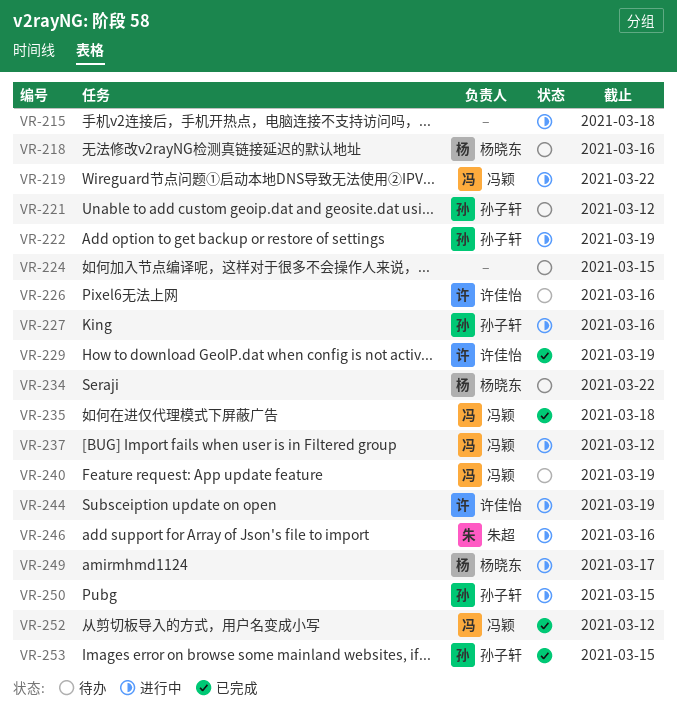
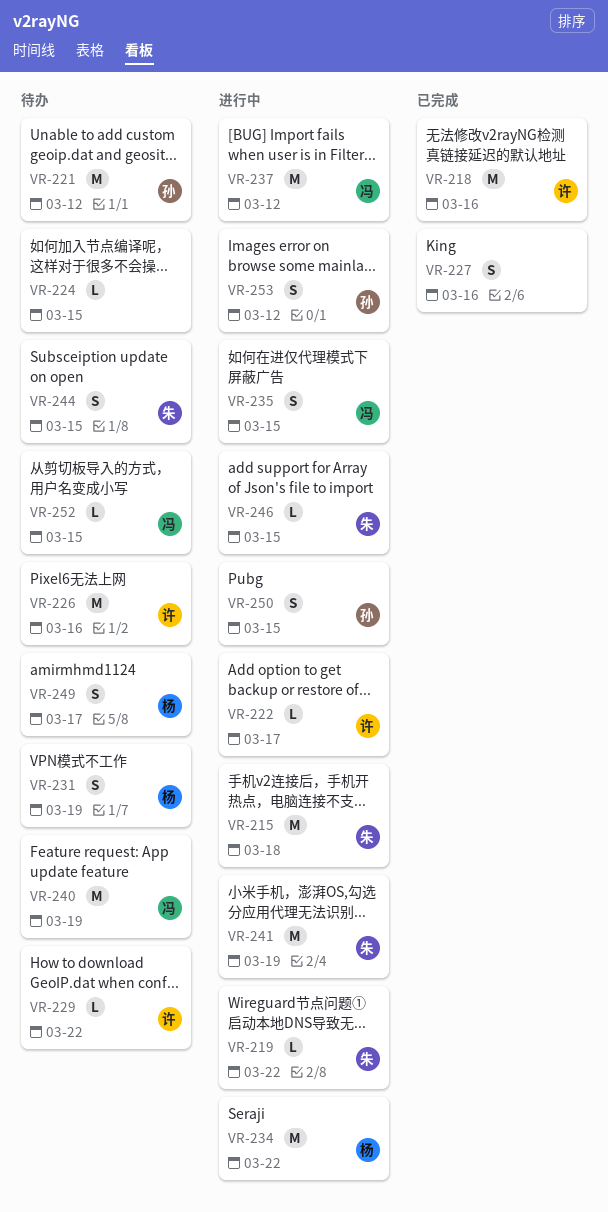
VR-215, owner: none -> 朱超
VR-218, status: 待办 -> 已完成
VR-218, owner: 杨晓东 -> 许佳怡
VR-219, owner: 冯颖 -> 朱超
VR-222, owner: 孙子轩 -> 许佳怡
VR-222, due: Mar 19 -> Mar 17
VR-227, status: 进行中 -> 已完成
VR-227, owner: 孙子轩 -> none
VR-229, status: 已完成 -> 待办
VR-229, due: Mar 19 -> Mar 22
VR-231: none -> present
VR-234, status: 待办 -> 进行中
VR-235, status: 已完成 -> 进行中
VR-235, due: Mar 18 -> Mar 15
VR-241: none -> present
VR-244, status: 进行中 -> 待办
VR-244, owner: 许佳怡 -> 朱超
VR-244, due: Mar 19 -> Mar 15
VR-246, due: Mar 16 -> Mar 15
VR-249, status: 进行中 -> 待办
VR-252, status: 已完成 -> 待办
VR-252, due: Mar 12 -> Mar 15
VR-253, status: 已完成 -> 进行中
VR-253, due: Mar 15 -> Mar 12

